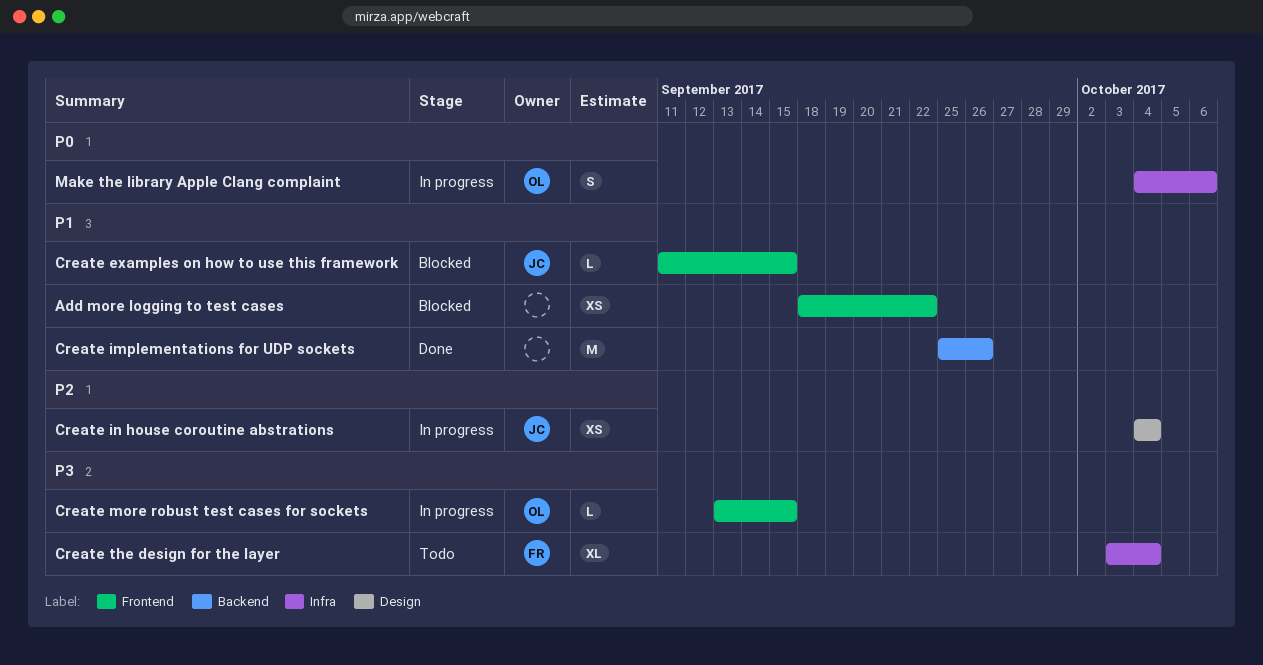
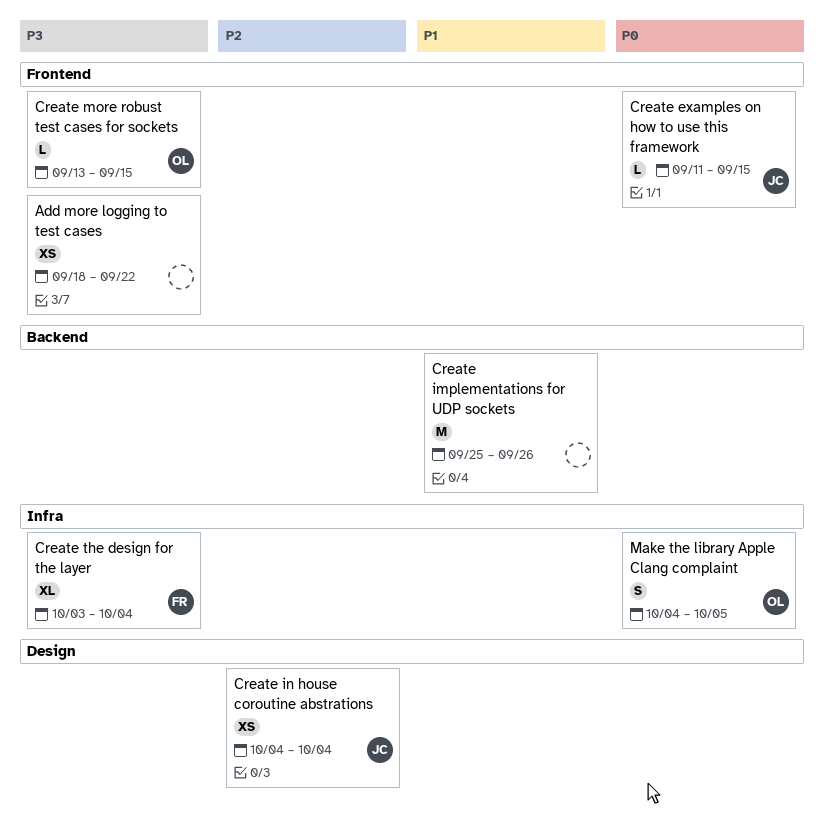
Add more logging to test cases, priority: P1 -> P3
Create examples on how to use this framework, priority: P1 -> P0
Make the library Apple Clang complaint, due: Oct 6 -> Oct 5

